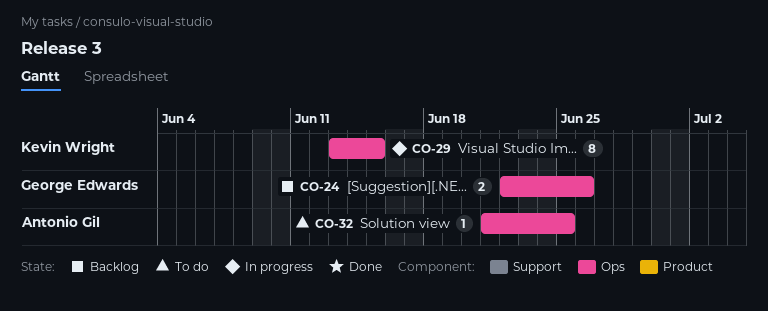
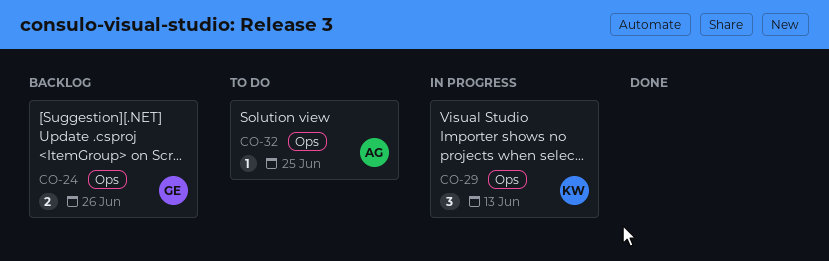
CO-29, estimate: 8 -> 3
CO-29, due: Jun 15 -> Jun 13

